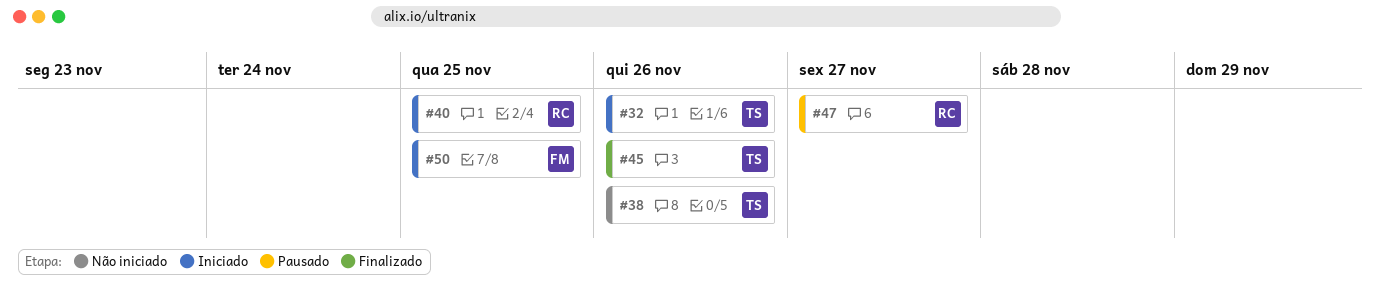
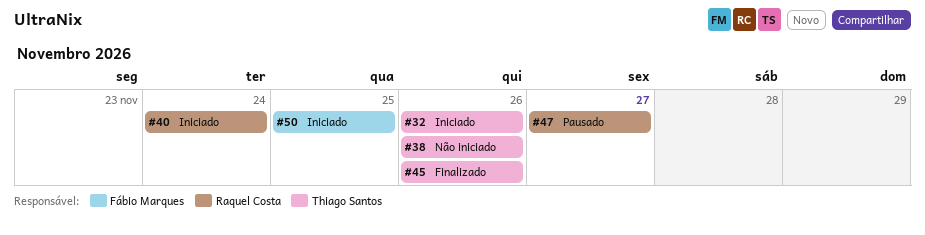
#40, due: Nov 25 -> Nov 24

